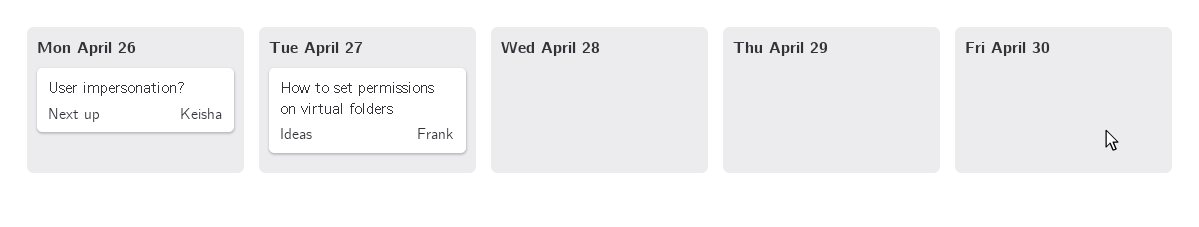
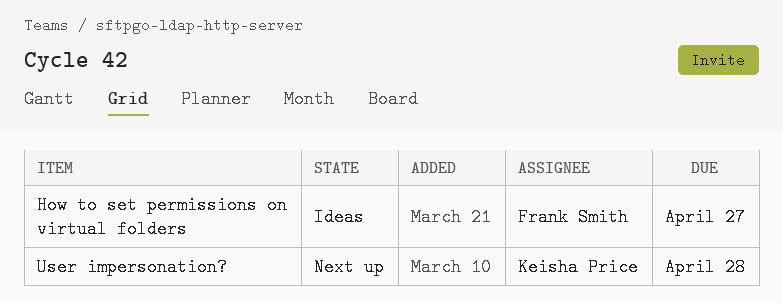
User impersonation?, due: Apr 26 -> Apr 28

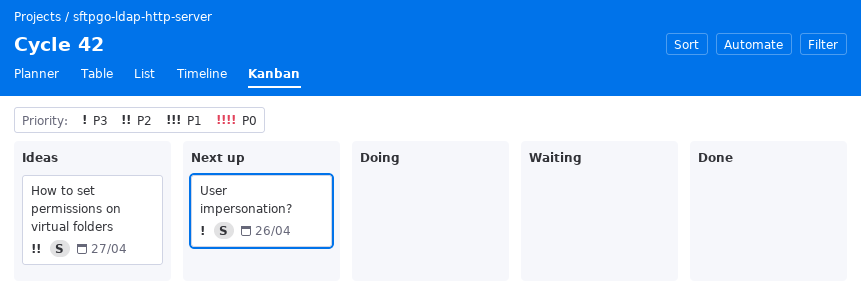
User impersonation?, due: Apr 28 -> Apr 26

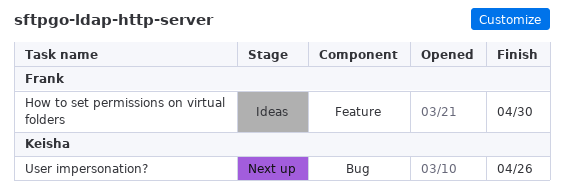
How to set permissions on virtual folders, due: Apr 27 -> Apr 30

